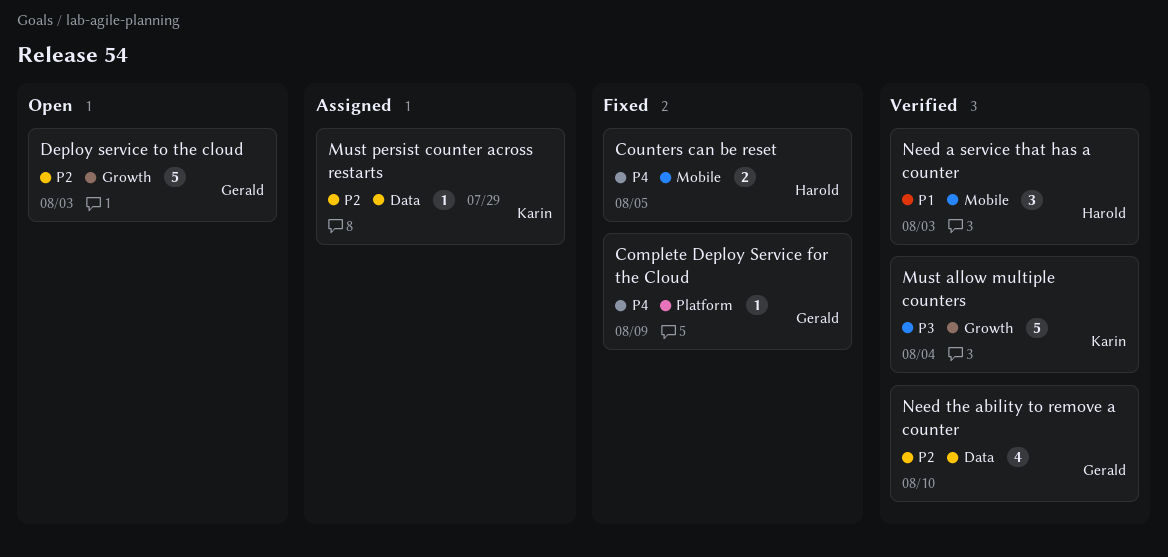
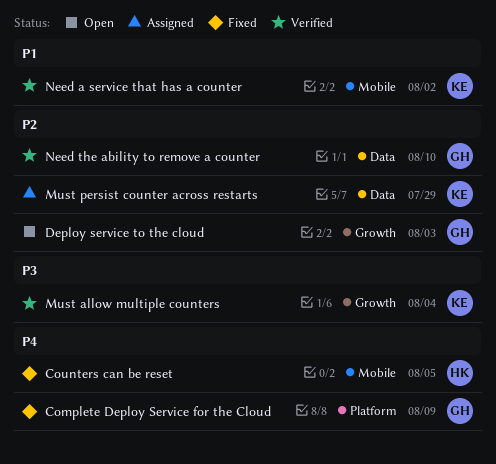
Need a service that has a counter, owner: Harold -> Karin
Need a service that has a counter, due: Aug 3 -> Aug 2

